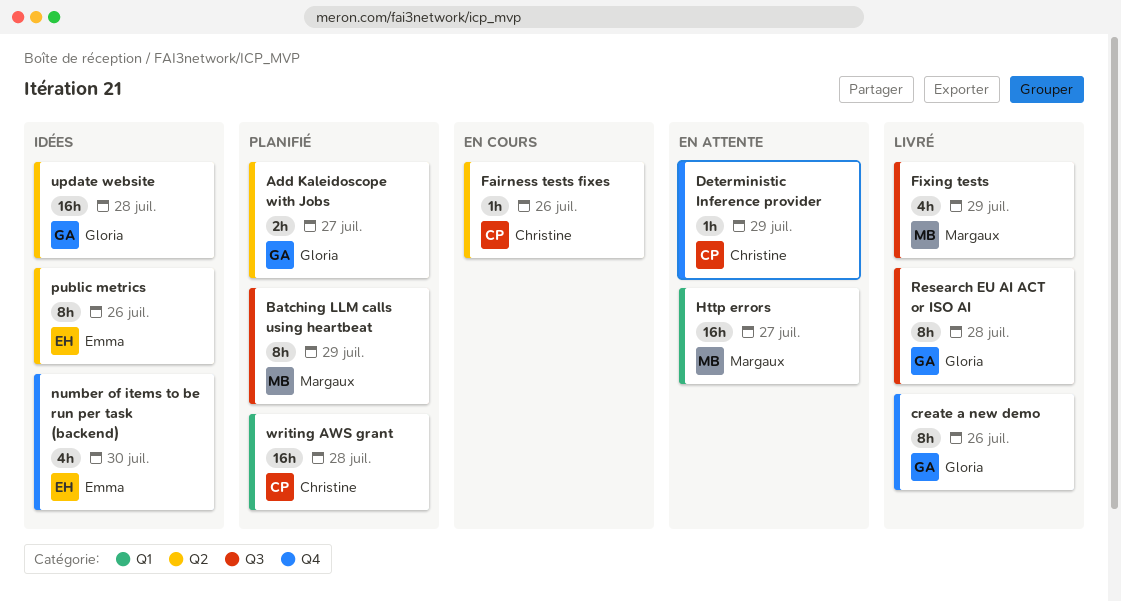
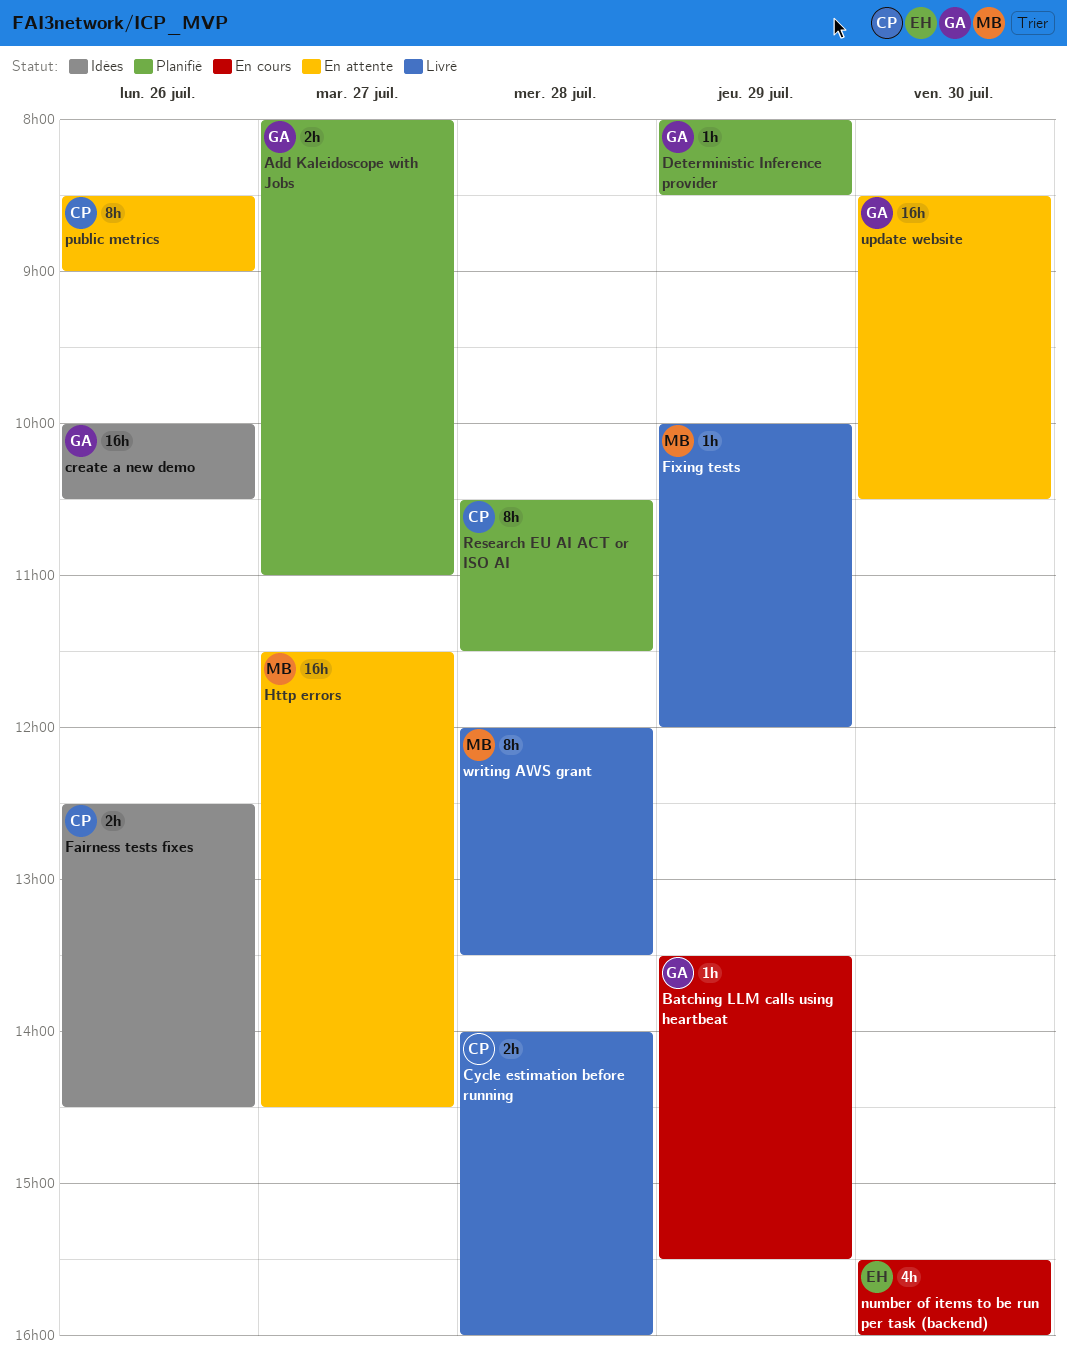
Batching LLM calls using heartbeat, status: Planifié -> En cours
Batching LLM calls using heartbeat, owner: Margaux -> Gloria
Batching LLM calls using heartbeat, estimate: 8h -> 1h
create a new demo, status: Livré -> Idées
create a new demo, estimate: 8h -> 16h
Cycle estimation before running: none -> present
Deterministic Inference provider, status: En attente -> Planifié
Deterministic Inference provider, owner: Christine -> Gloria
Fairness tests fixes, status: En cours -> Idées
Fairness tests fixes, estimate: 1h -> 2h
Fixing tests, estimate: 4h -> 1h
number of items to be run per task (backend), status: Idées -> En cours
public metrics, status: Idées -> En attente
public metrics, owner: Emma -> Christine
Research EU AI ACT or ISO AI, status: Livré -> Planifié
Research EU AI ACT or ISO AI, owner: Gloria -> Christine
update website, status: Idées -> En attente
update website, day: Jul 28 -> Jul 30
writing AWS grant, status: Planifié -> Livré
writing AWS grant, owner: Christine -> Margaux
writing AWS grant, estimate: 16h -> 8h

